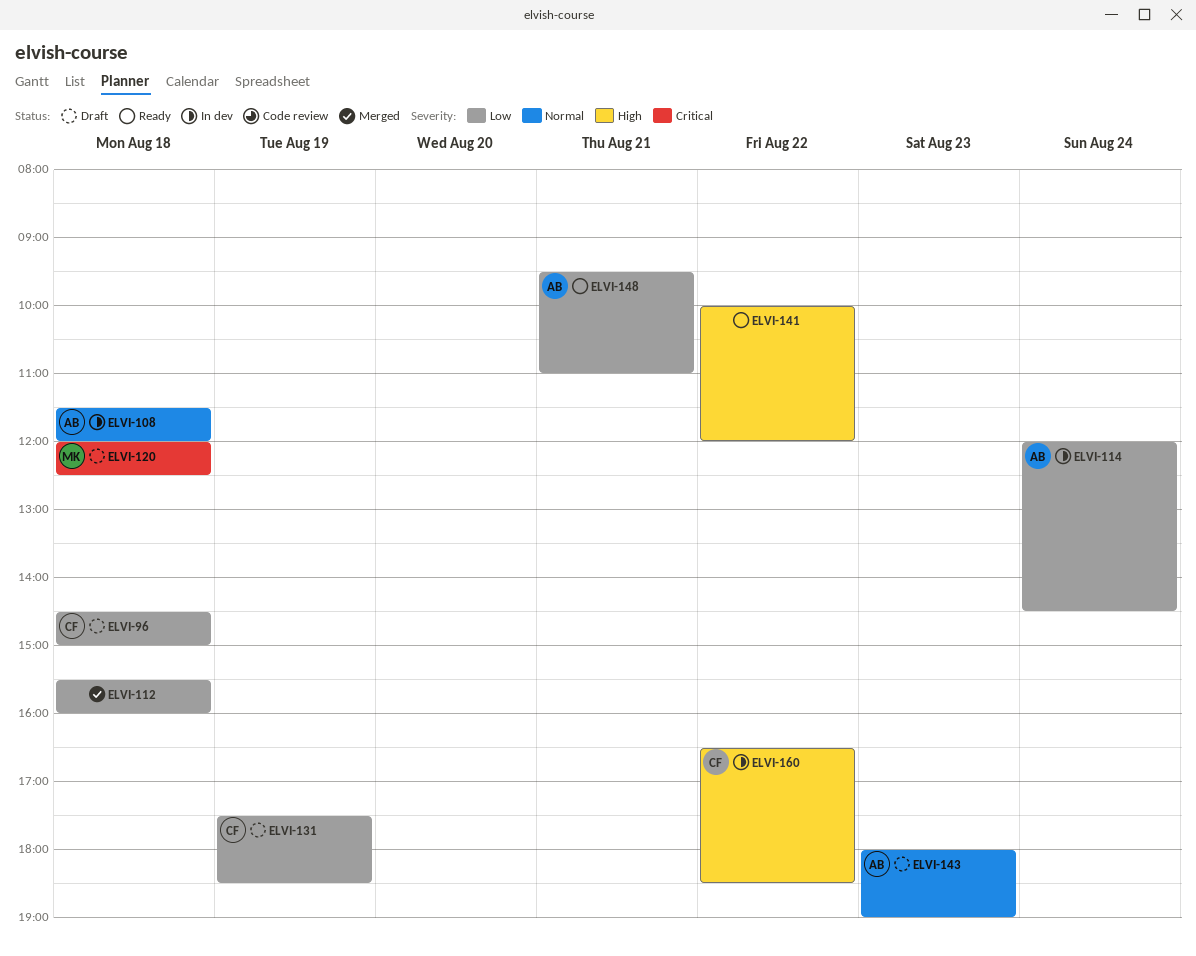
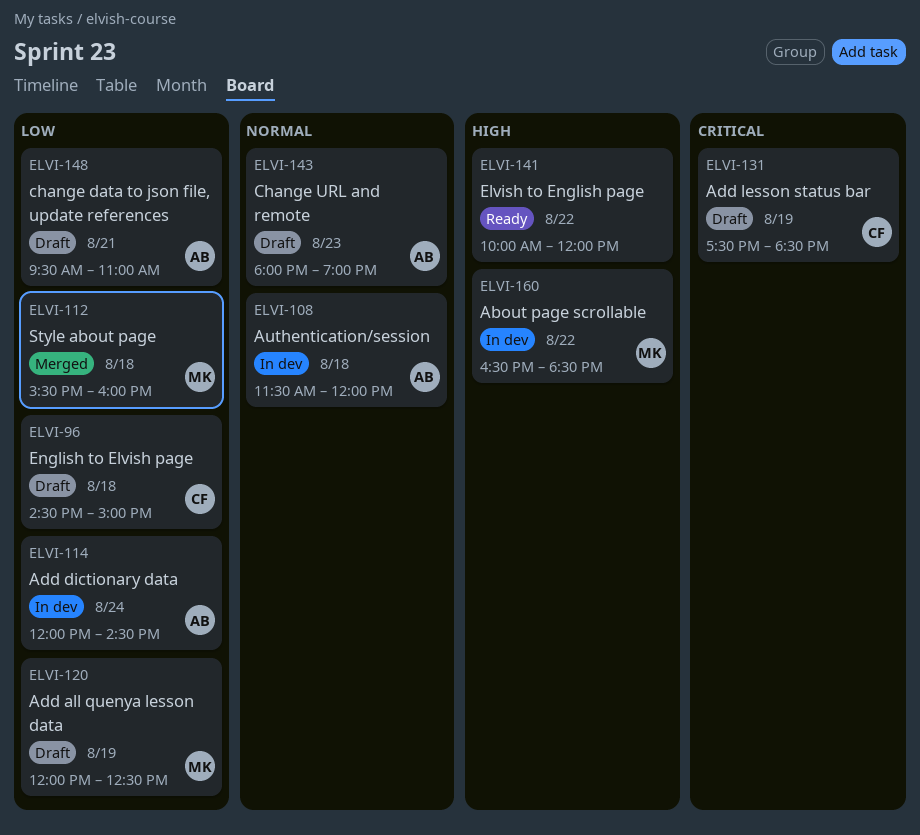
ELVI-112, owner: none -> MK
ELVI-120, priority: Critical -> Low
ELVI-120, day: Aug 18 -> Aug 19
ELVI-131, priority: Low -> Critical
ELVI-148, status: Ready -> Draft
ELVI-160, owner: CF -> MK

